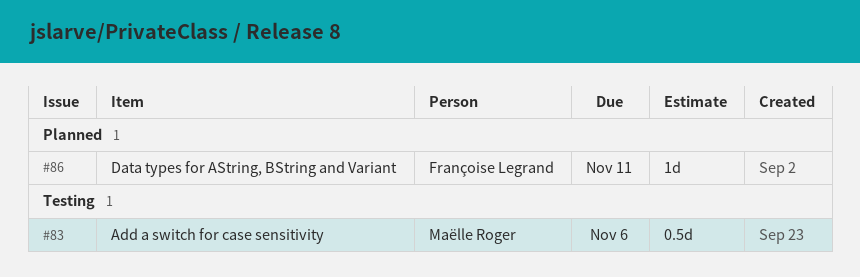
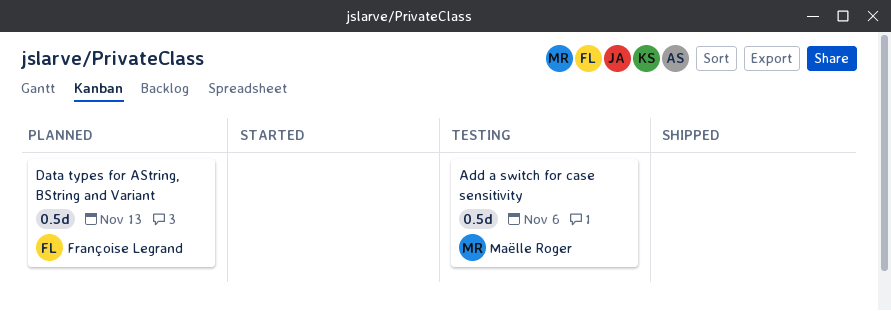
Data types for AString, BString and Variant, estimate: 1d -> 0.5d
Data types for AString, BString and Variant, due: Nov 11 -> Nov 13

